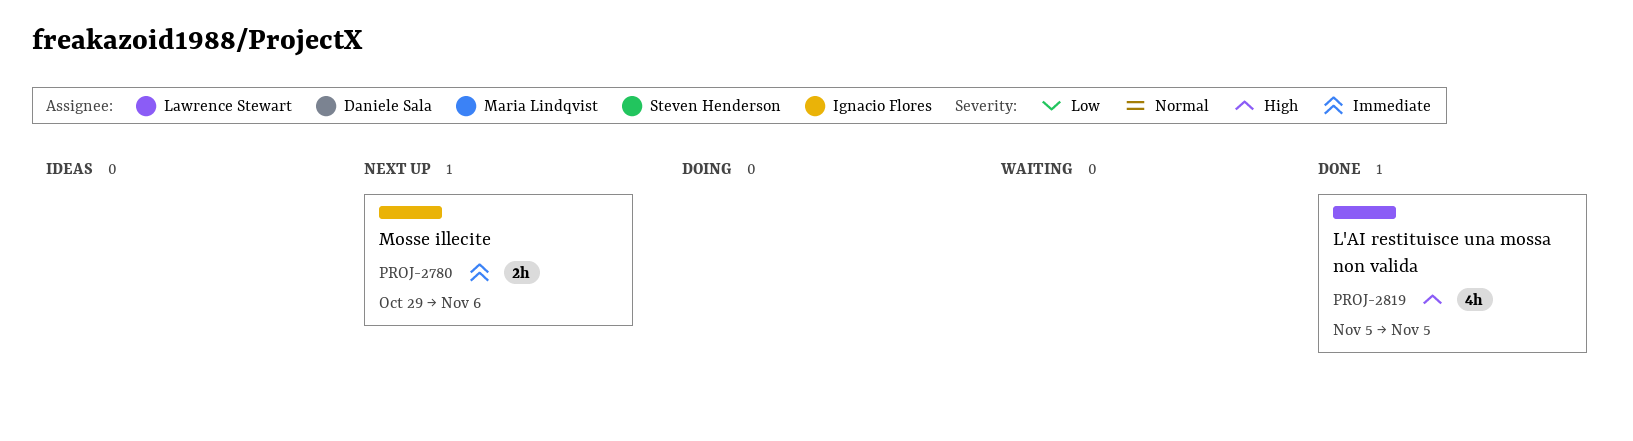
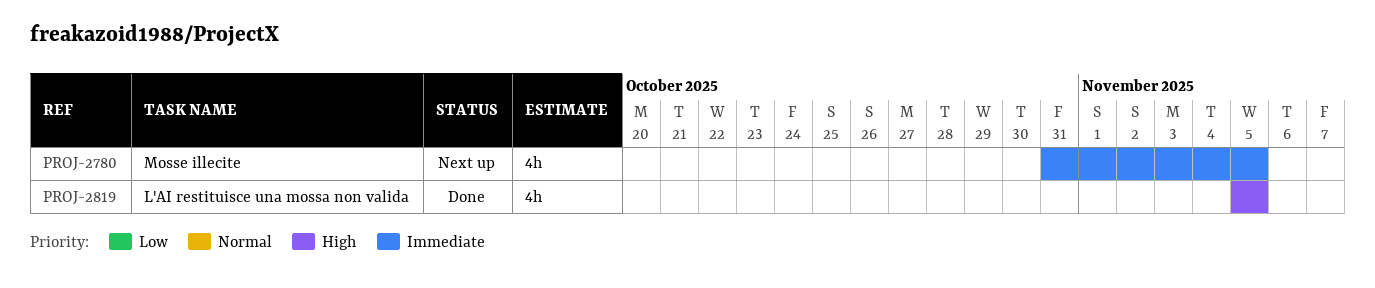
PROJ-2780, estimate: 2h -> 4h
PROJ-2780, start: Oct 29 -> Oct 31
PROJ-2780, due: Nov 6 -> Nov 5

